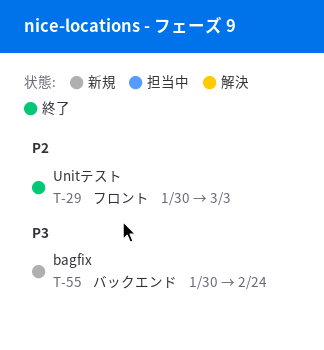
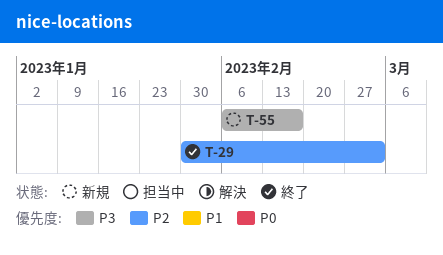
T-55, start: Jan 30 -> Feb 6
T-55, due: Feb 24 -> Feb 17

